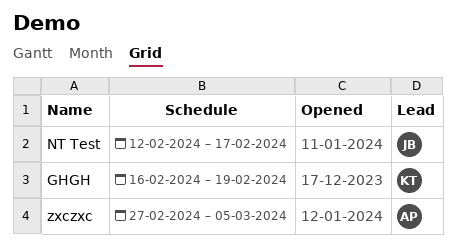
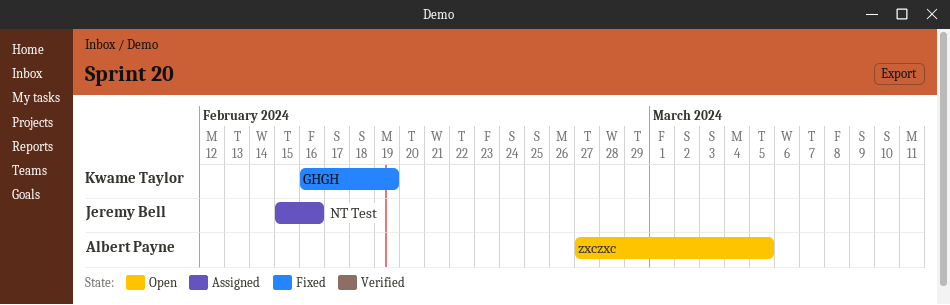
NT Test, start: Feb 12 -> Feb 15
NT Test, due: Feb 17 -> Feb 16

